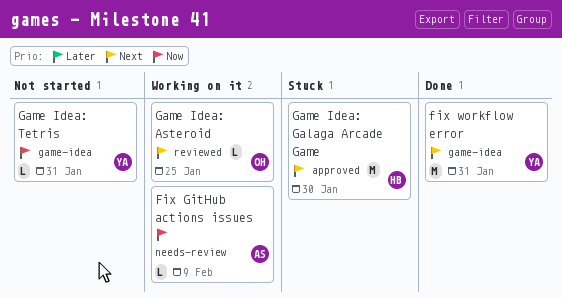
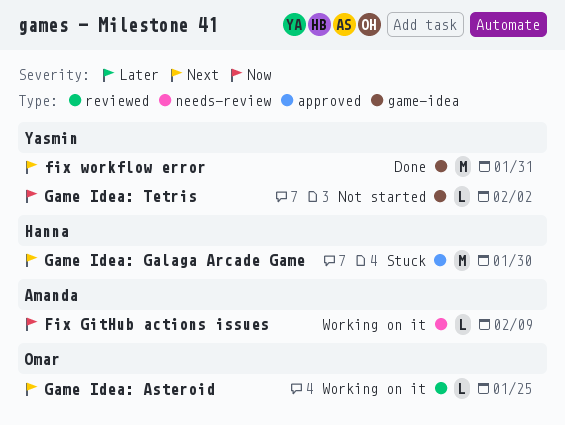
Game Idea: Tetris, due: Jan 31 -> Feb 2

